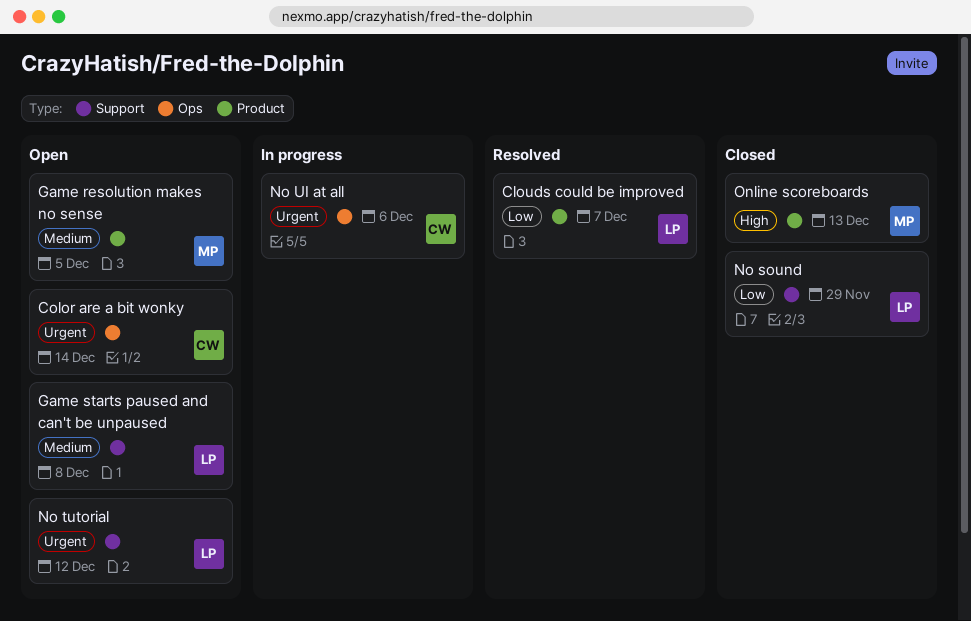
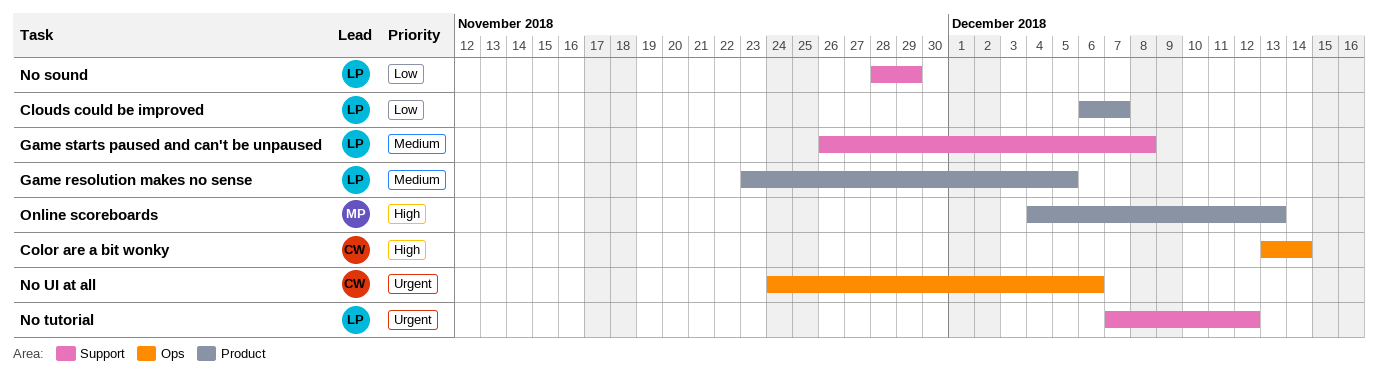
Color are a bit wonky, priority: Urgent -> High
Game resolution makes no sense, owner: MP -> LP

